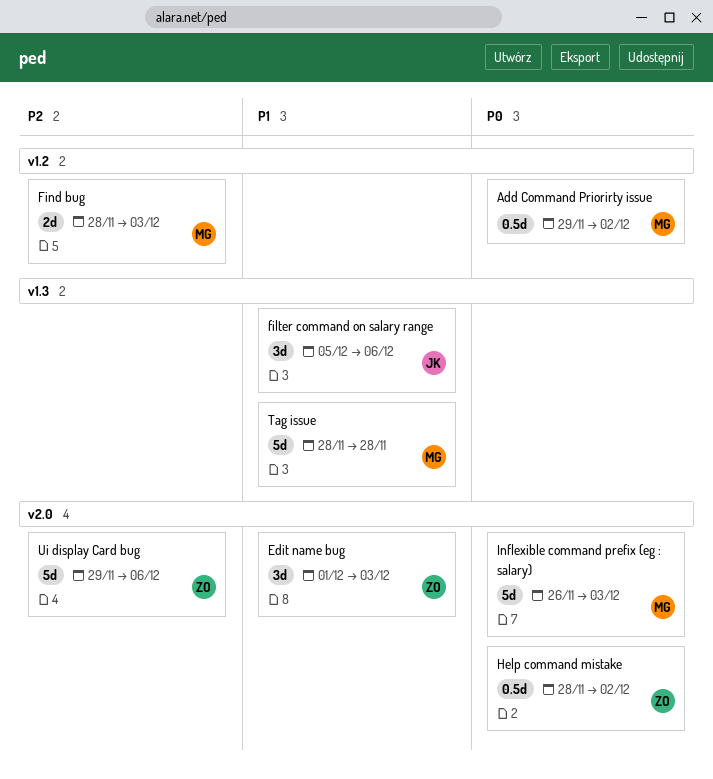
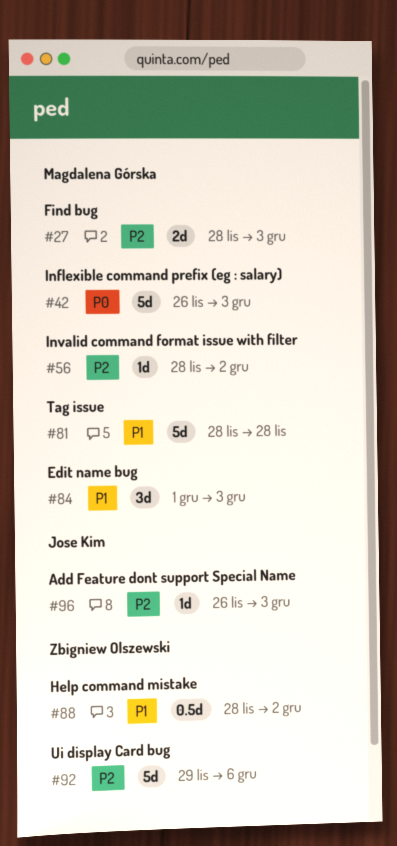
Add Command Priorirty issue: present -> none
Add Feature dont support Special Name: none -> present
Edit name bug, owner: Zbigniew Olszewski -> Magdalena Górska
filter command on salary range: present -> none
Help command mistake, priority: P0 -> P1
Invalid command format issue with filter: none -> present

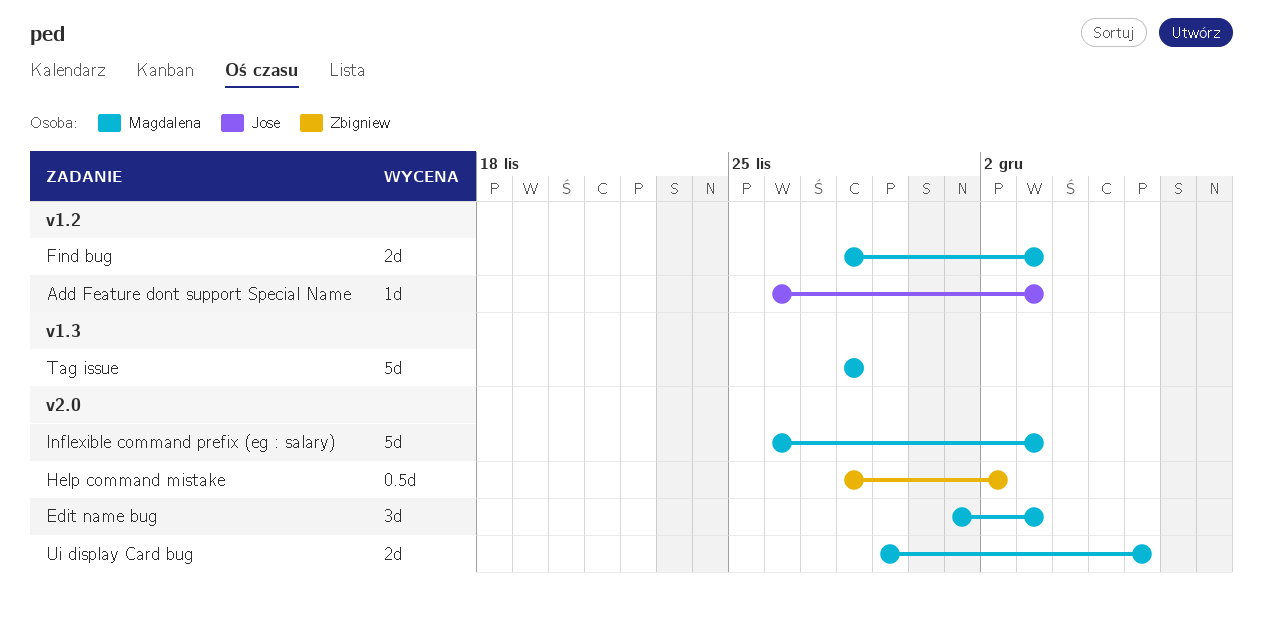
Invalid command format issue with filter: present -> none
Ui display Card bug, owner: Zbigniew Olszewski -> Magdalena Górska
Ui display Card bug, estimate: 5d -> 2d

